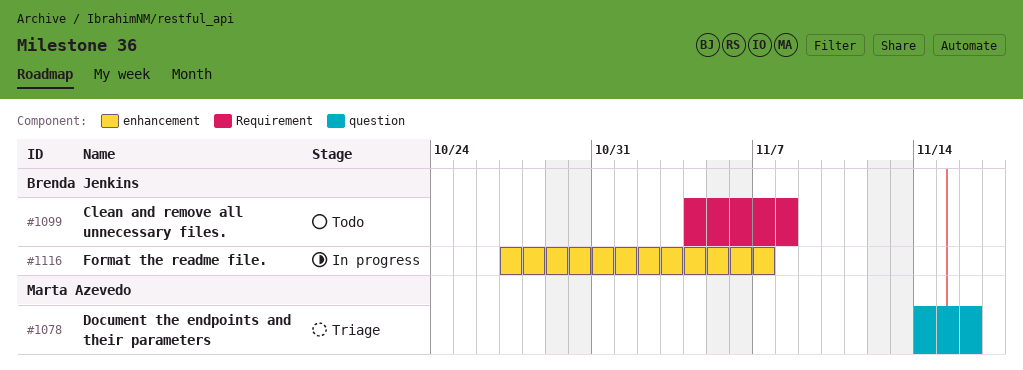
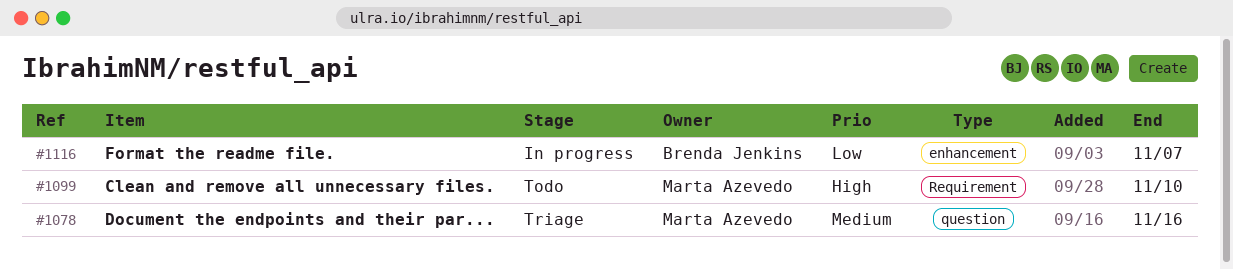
#1099, owner: Brenda Jenkins -> Marta Azevedo
#1099, due: Nov 8 -> Nov 10

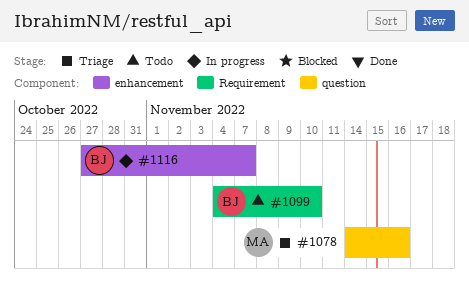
#1099, owner: Marta Azevedo -> Brenda Jenkins

